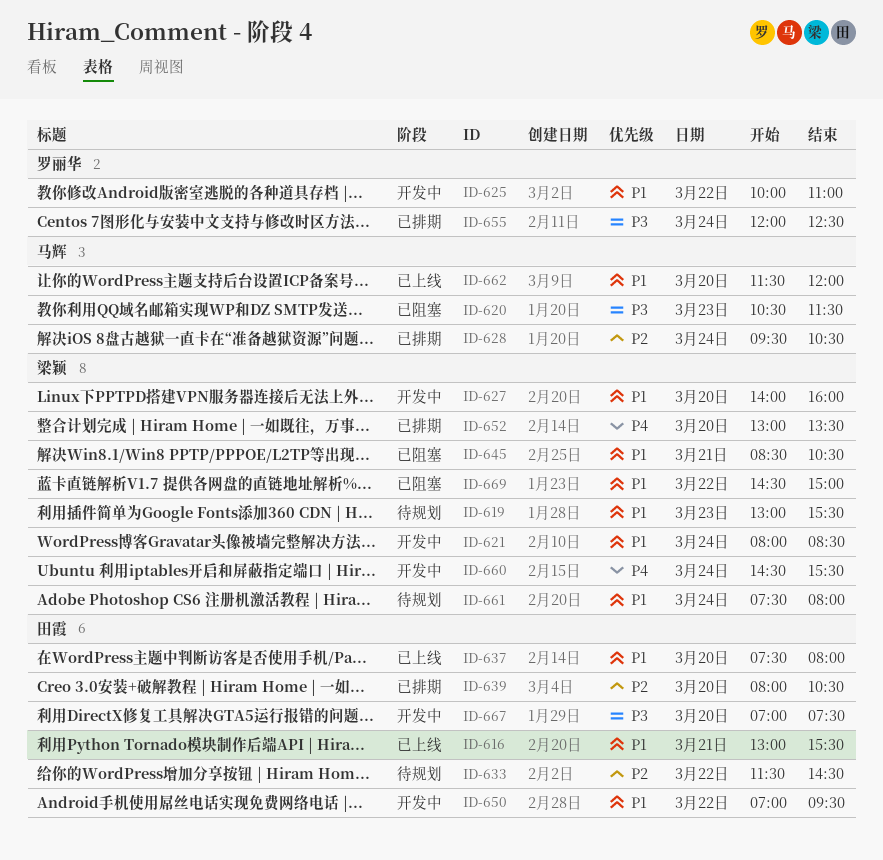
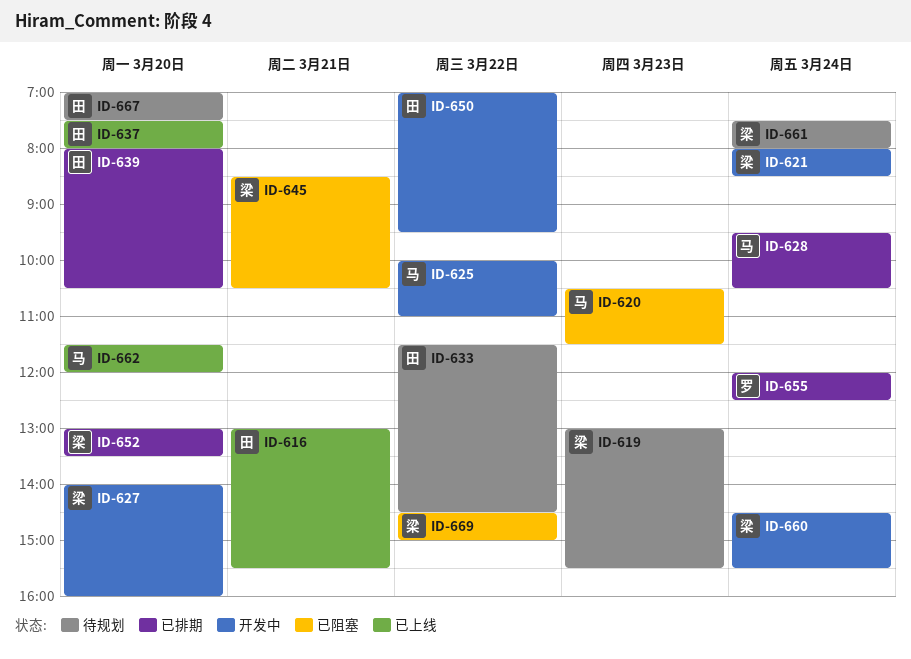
ID-625, owner: 罗丽华 -> 马辉
ID-667, status: 开发中 -> 待规划

